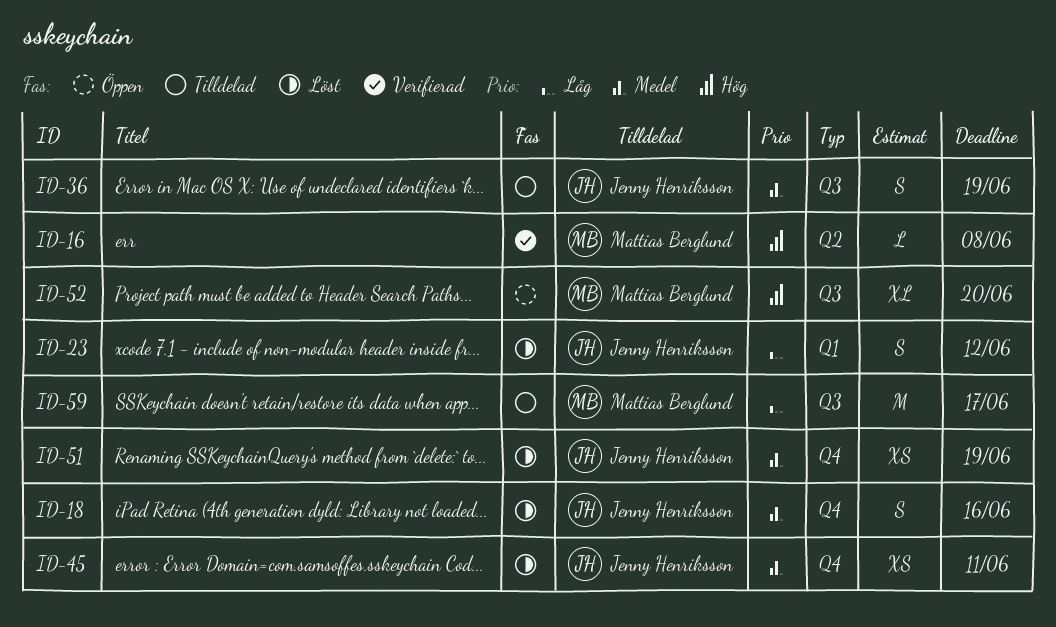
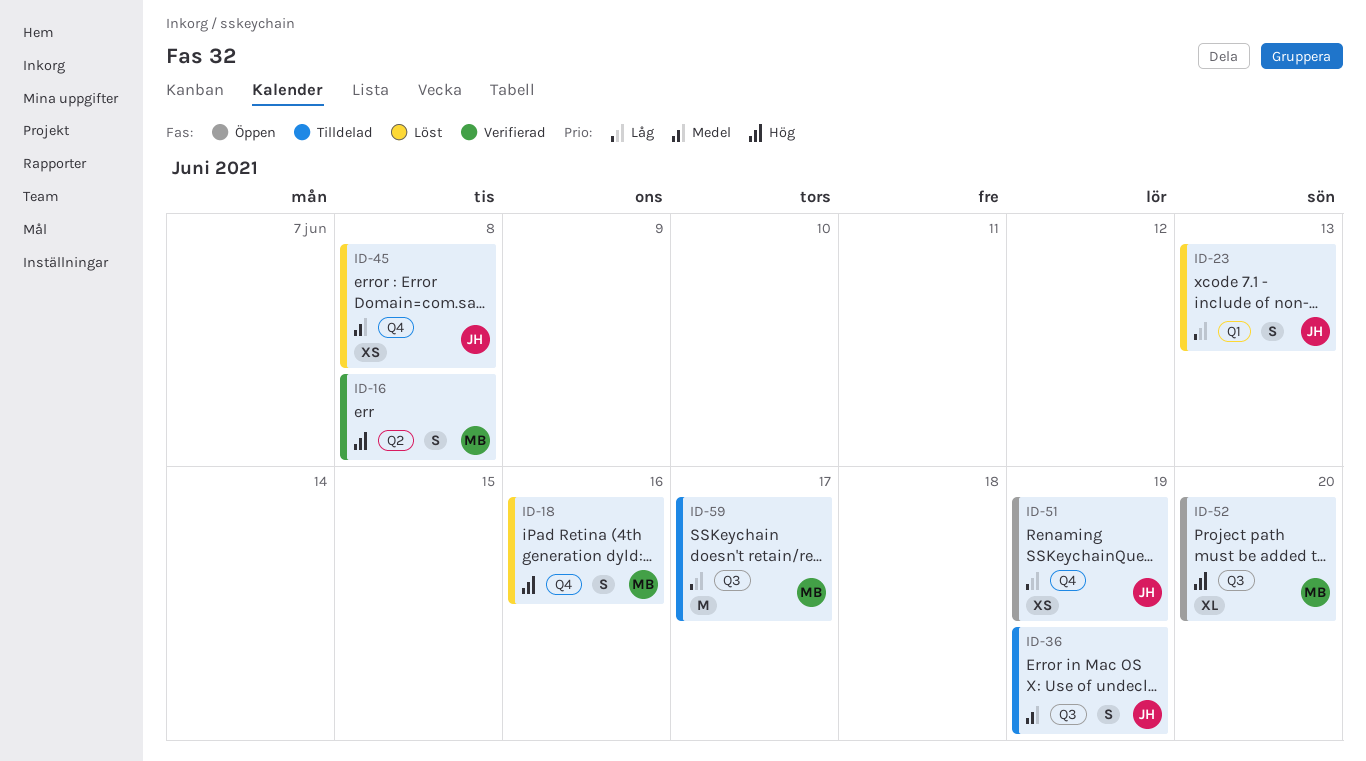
ID-16, estimate: L -> S
ID-18, owner: Jenny Henriksson -> Mattias Berglund
ID-18, priority: Medel -> Hög
ID-23, due: Jun 12 -> Jun 13
ID-45, due: Jun 11 -> Jun 8
ID-51, status: Löst -> Öppen
ID-51, priority: Medel -> Låg

